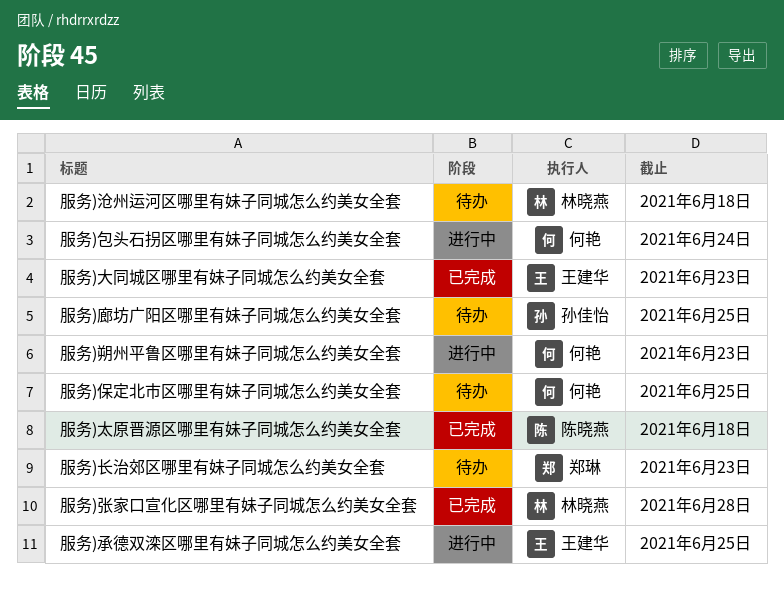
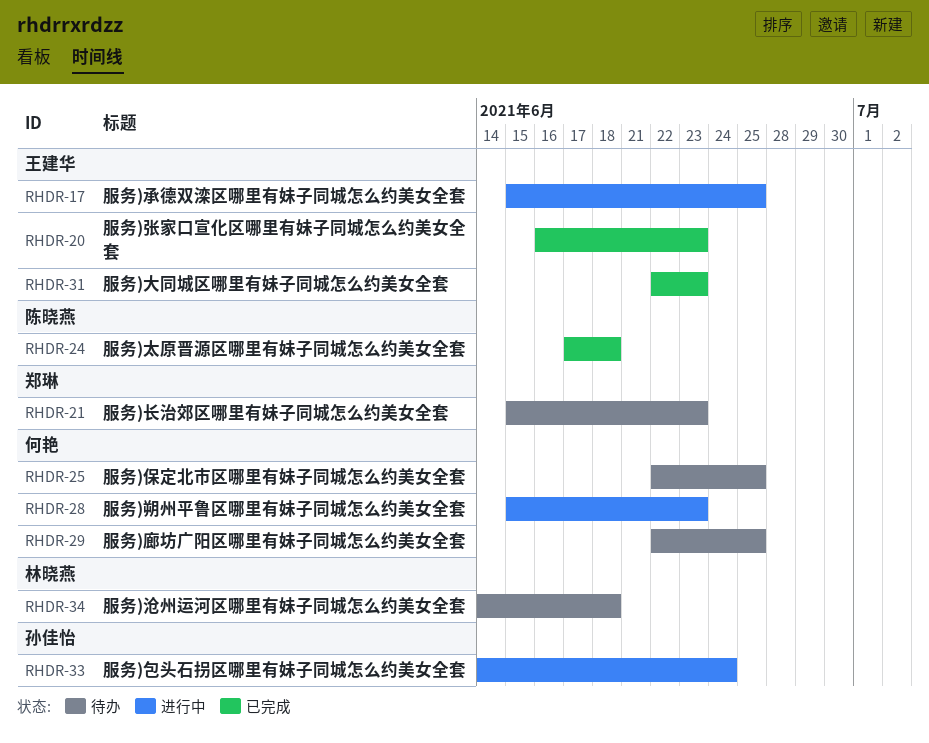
服务)包头石拐区哪里有妹子同城怎么约美女全套, owner: 何艳 -> 孙佳怡
服务)廊坊广阳区哪里有妹子同城怎么约美女全套, owner: 孙佳怡 -> 何艳
服务)张家口宣化区哪里有妹子同城怎么约美女全套, owner: 林晓燕 -> 王建华
服务)张家口宣化区哪里有妹子同城怎么约美女全套, due: Jun 28 -> Jun 23

